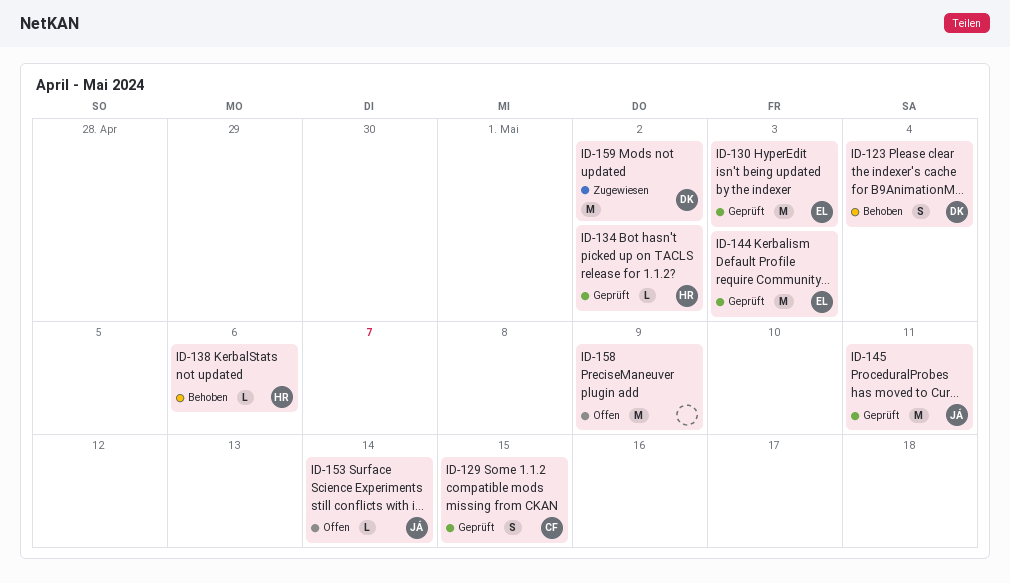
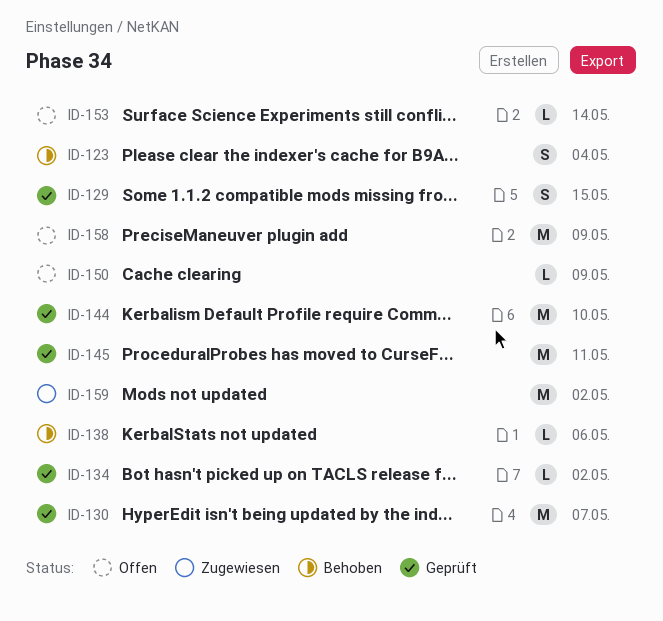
ID-130, due: May 3 -> May 7
ID-144, due: May 3 -> May 10
ID-150: none -> present

